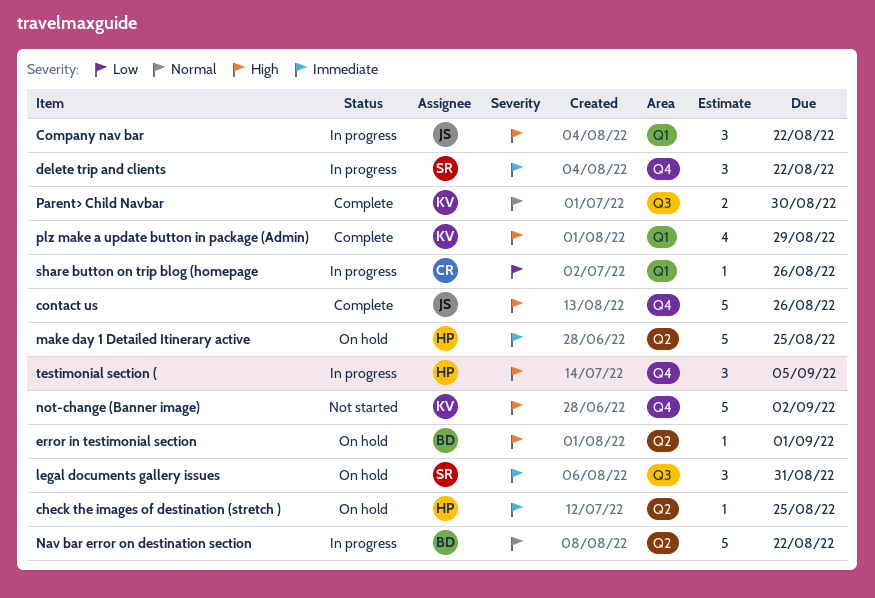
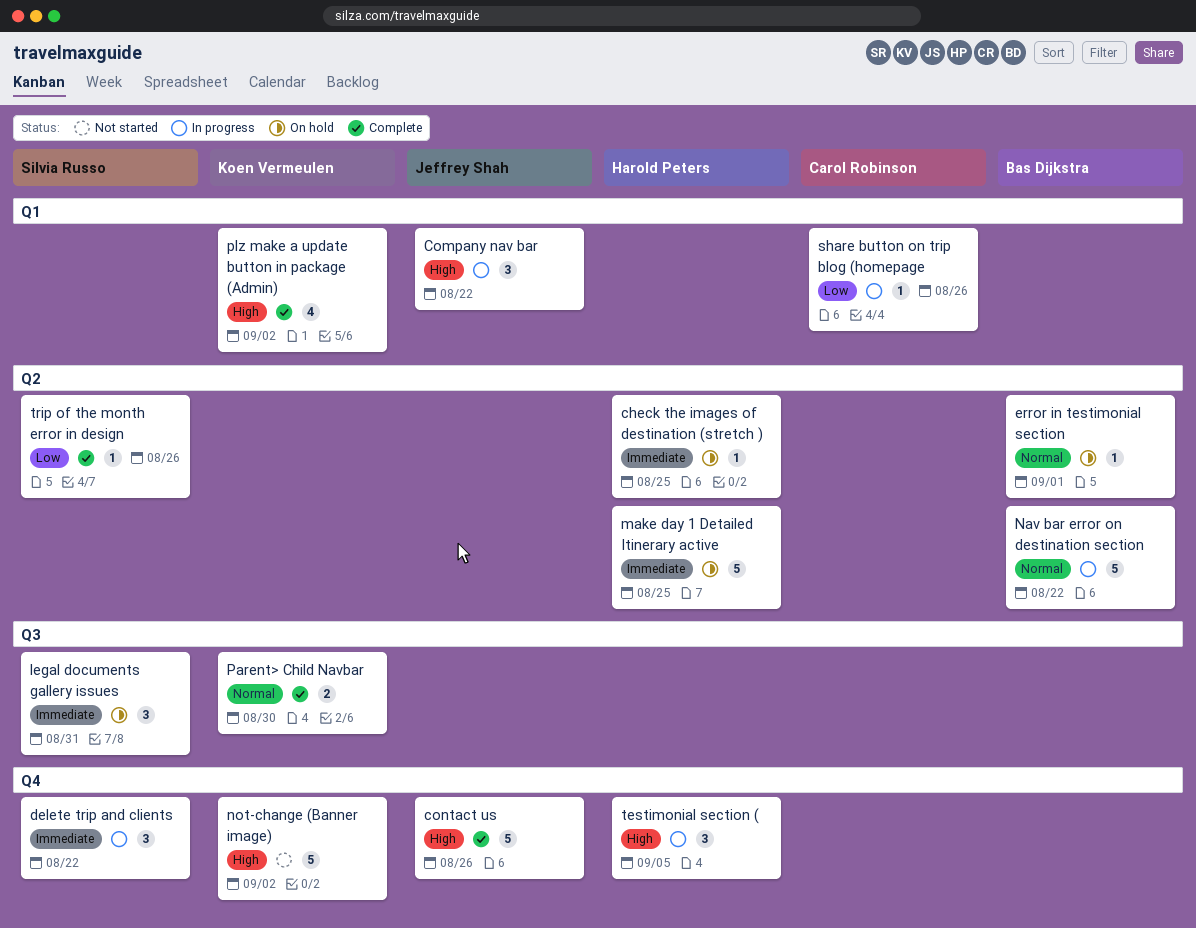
error in testimonial section, priority: High -> Normal
plz make a update button in package (Admin), due: Aug 29 -> Sep 2
trip of the month error in design: none -> present

